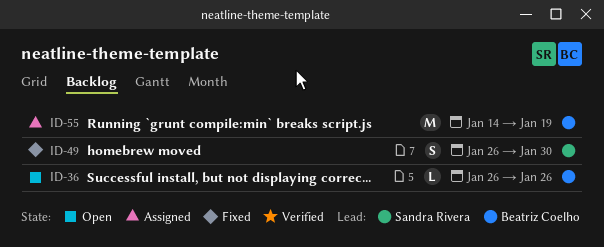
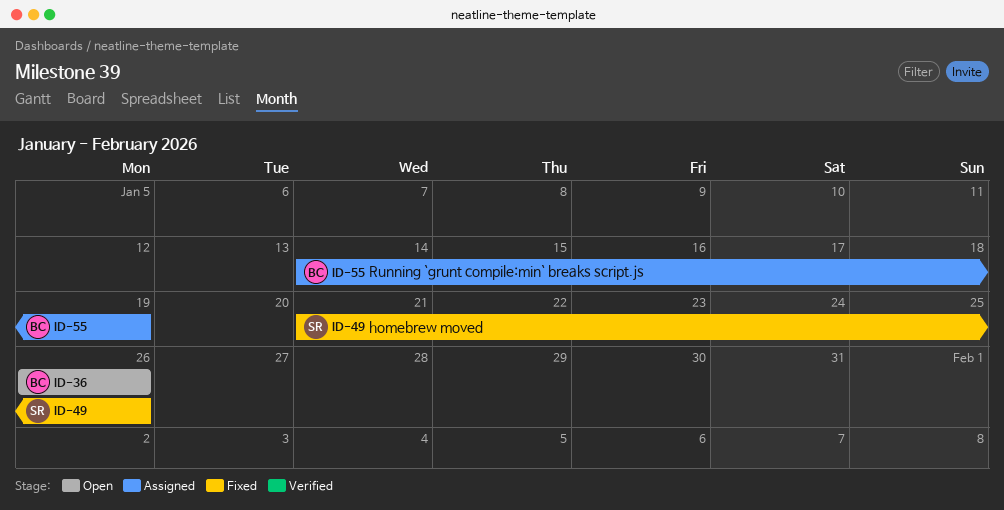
ID-49, start: Jan 26 -> Jan 21
ID-49, due: Jan 30 -> Jan 26

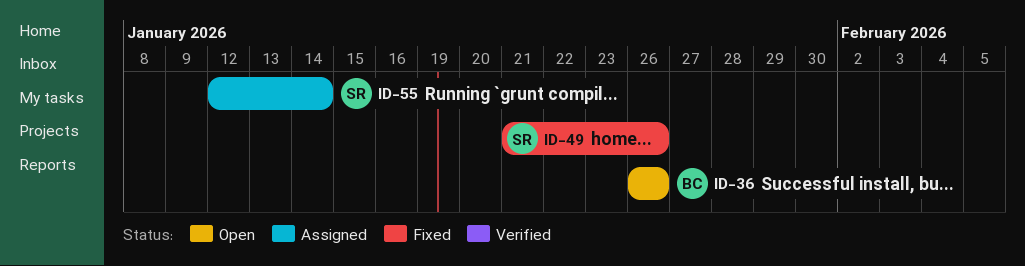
ID-55, owner: BC -> SR
ID-55, start: Jan 14 -> Jan 12
ID-55, due: Jan 19 -> Jan 14

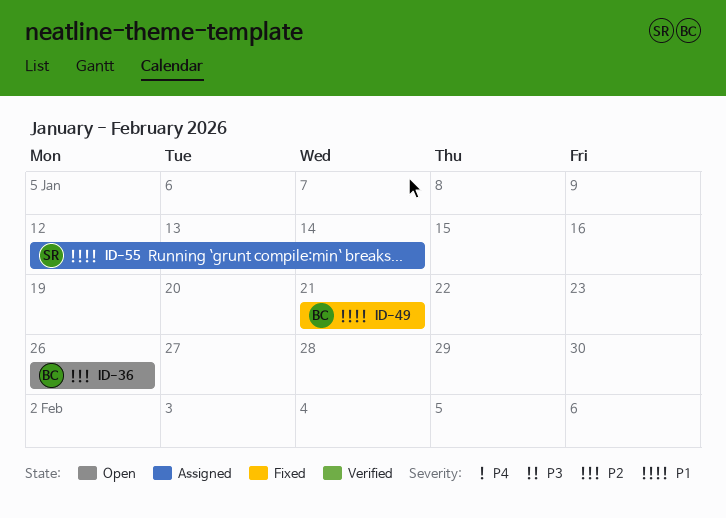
ID-49, owner: SR -> BC
ID-49, due: Jan 26 -> Jan 21

